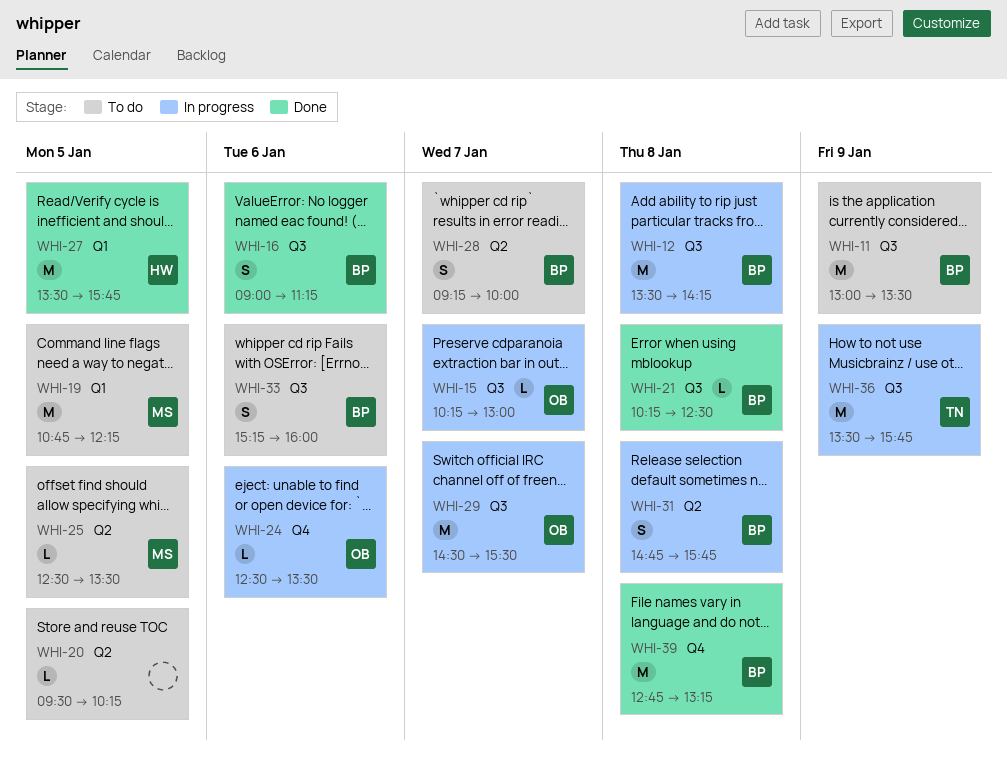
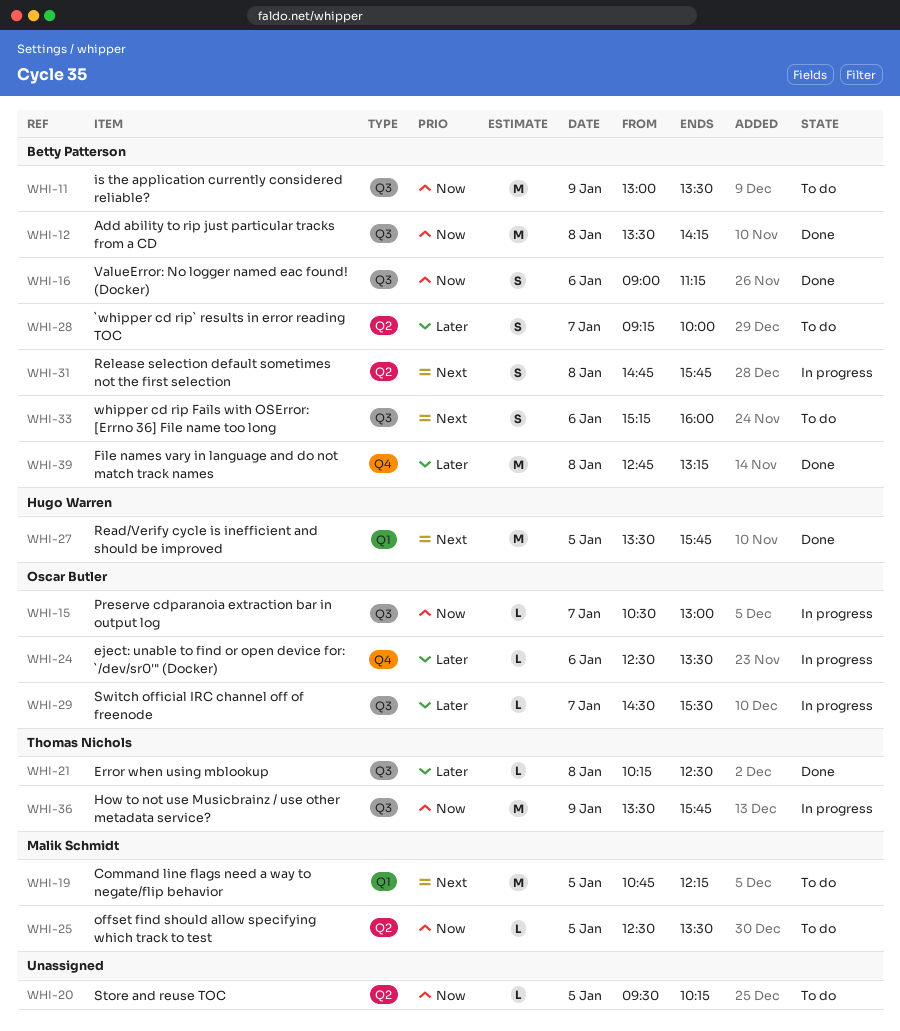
WHI-12, status: In progress -> Done
WHI-15, begins: 10:15 -> 10:30
WHI-21, owner: Betty Patterson -> Thomas Nichols
WHI-29, estimate: M -> L

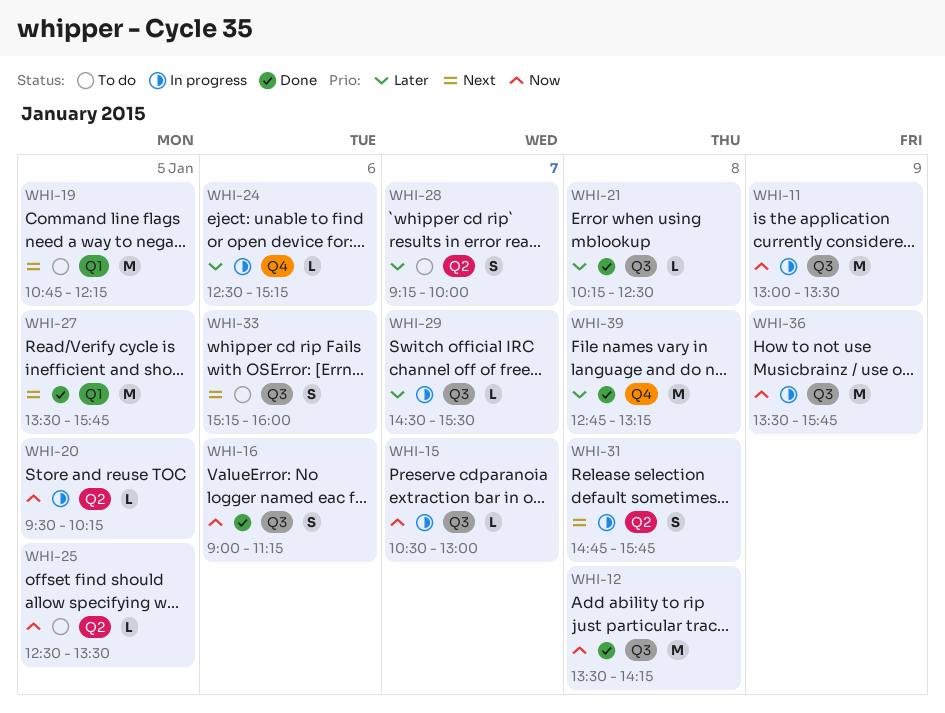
WHI-11, status: To do -> In progress
WHI-20, status: To do -> In progress
WHI-24, ends: 13:30 -> 15:15

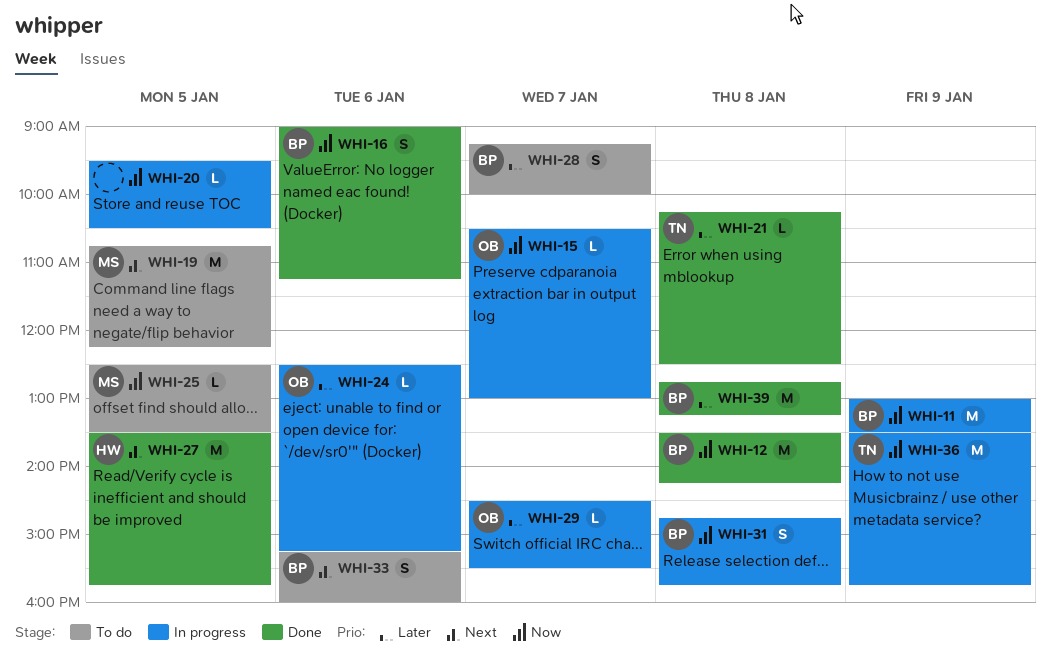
WHI-20, ends: 10:15 -> 10:30
WHI-31, priority: Next -> Now

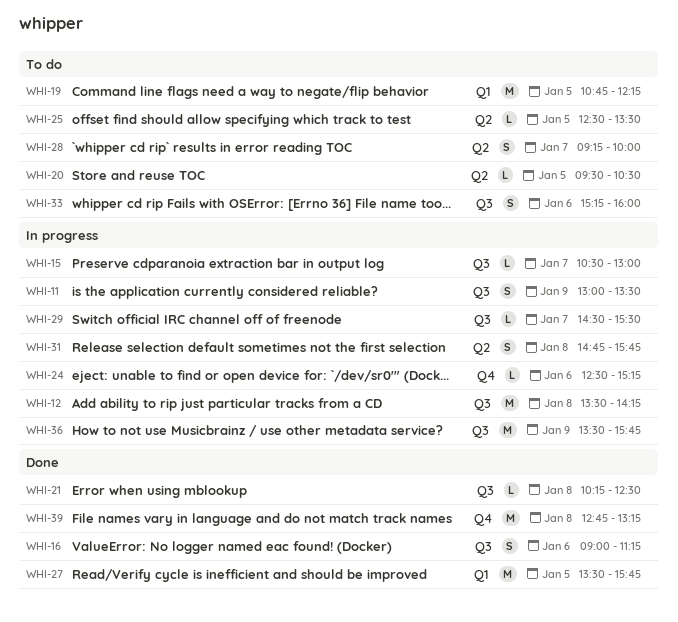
WHI-11, estimate: M -> S
WHI-12, status: Done -> In progress
WHI-20, status: In progress -> To do

